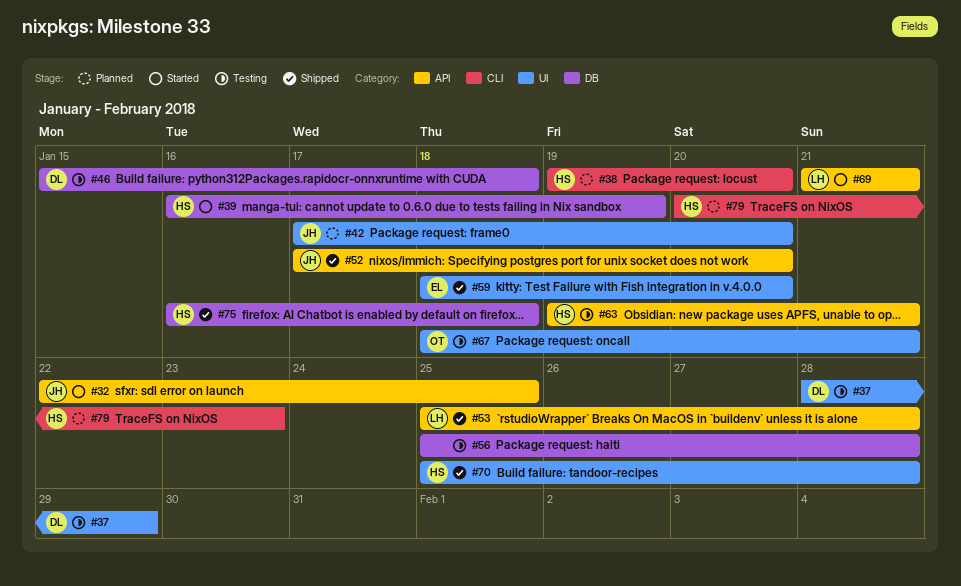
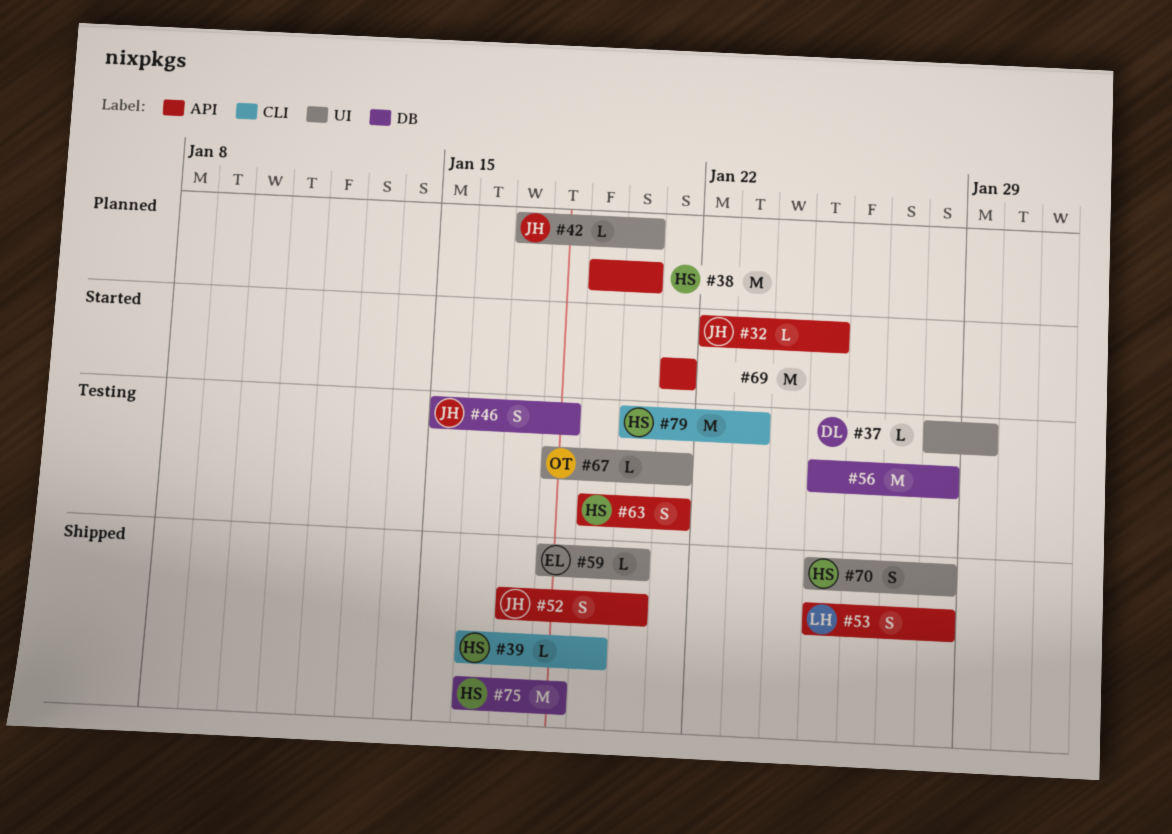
#38, label: CLI -> API
#39, status: Started -> Shipped
#39, label: DB -> CLI
#46, owner: DL -> JH
#69, owner: LH -> none
#79, status: Planned -> Testing

